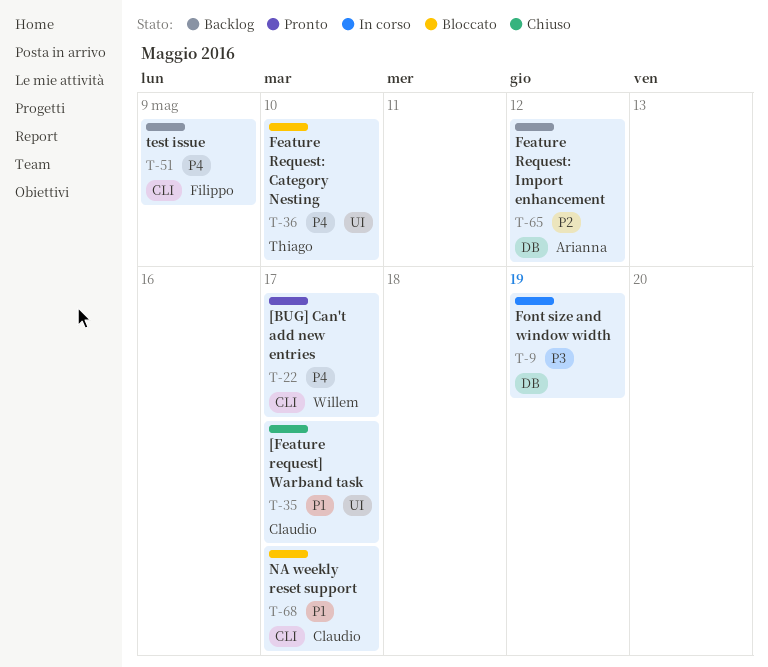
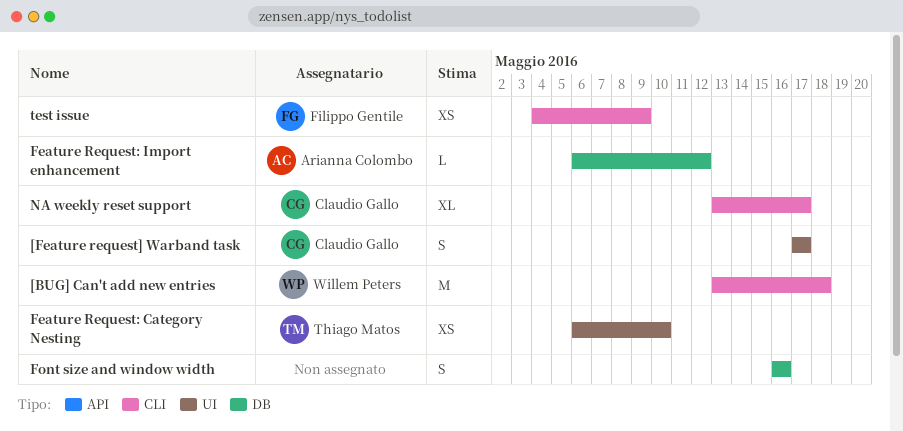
[BUG] Can't add new entries, due: May 17 -> May 18
Font size and window width, due: May 19 -> May 16

